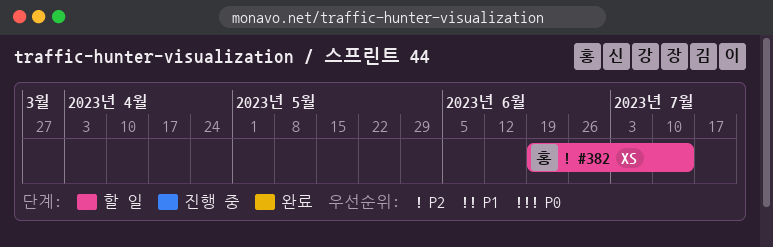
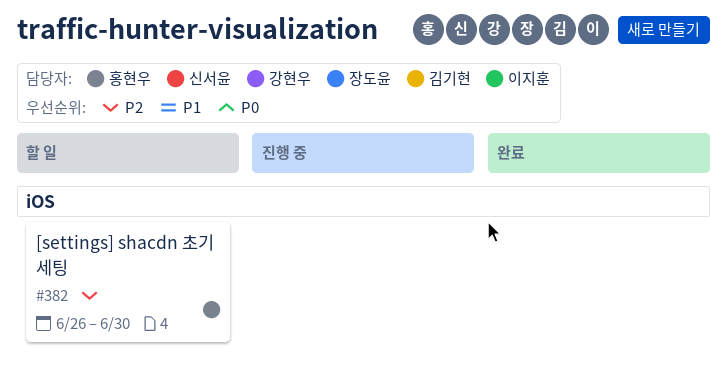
#382, start: Jun 19 -> Jun 26
#382, due: Jul 14 -> Jun 30

